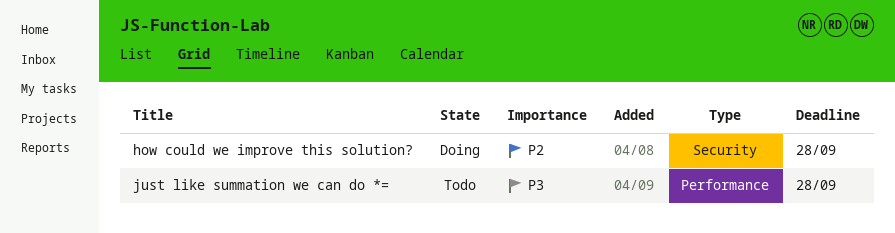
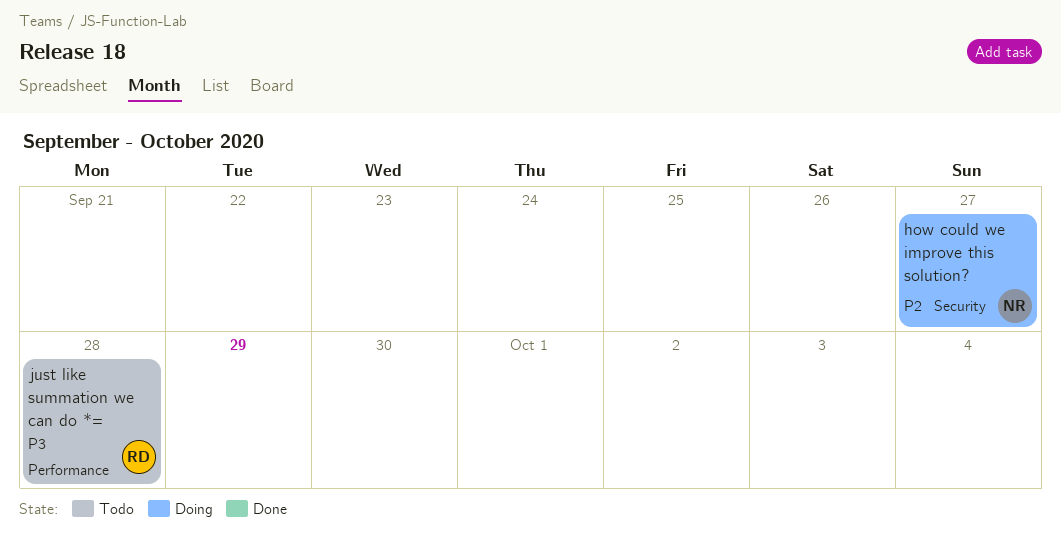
how could we improve this solution?, due: Sep 28 -> Sep 27

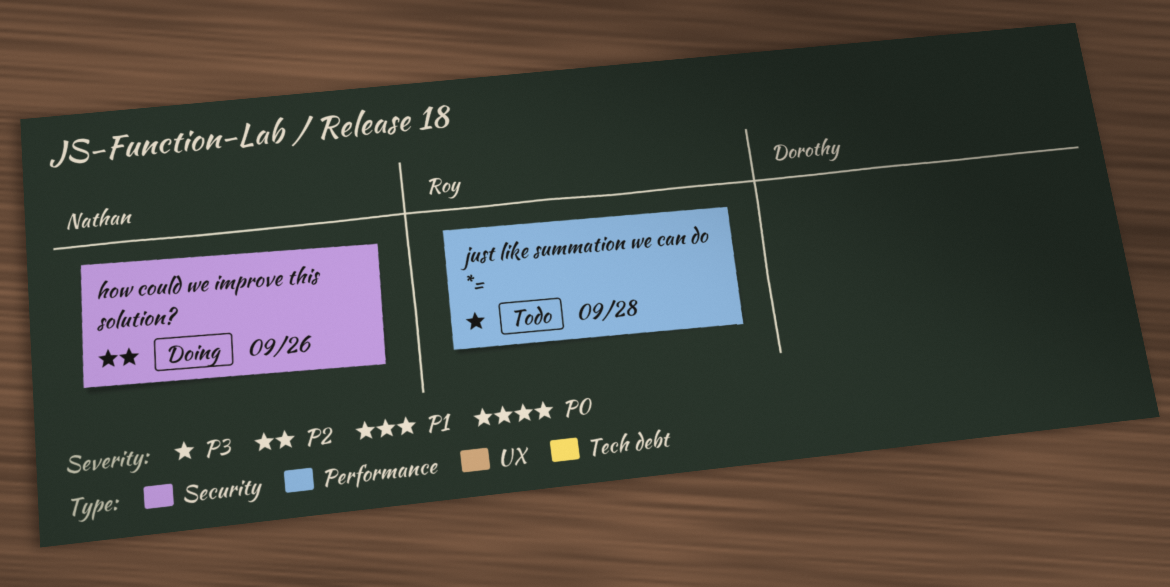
how could we improve this solution?, due: Sep 27 -> Sep 26

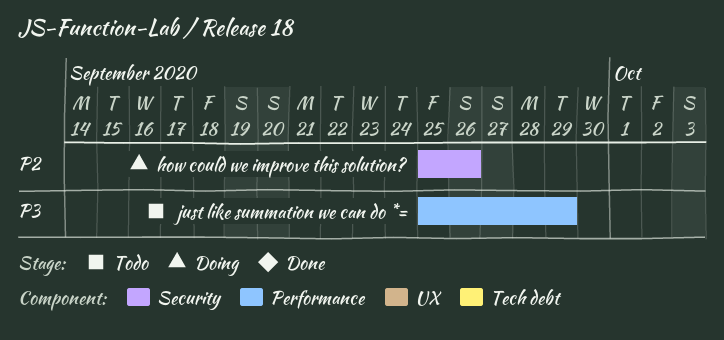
just like summation we can do *=, due: Sep 28 -> Sep 29

